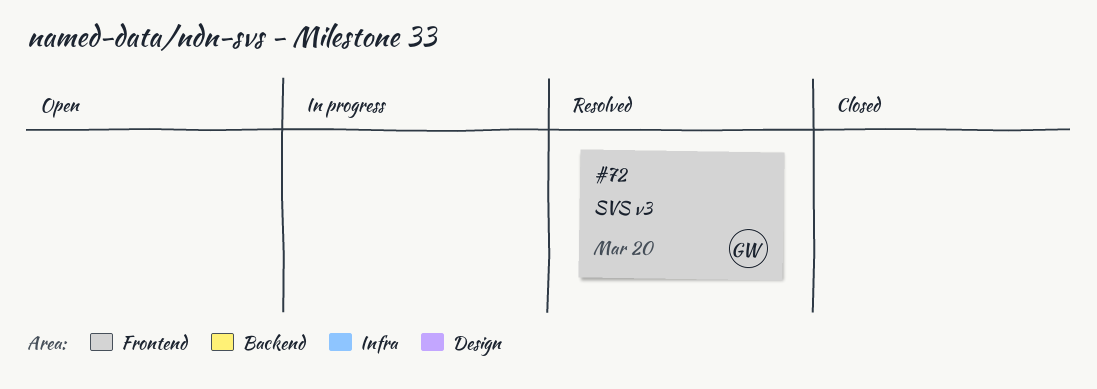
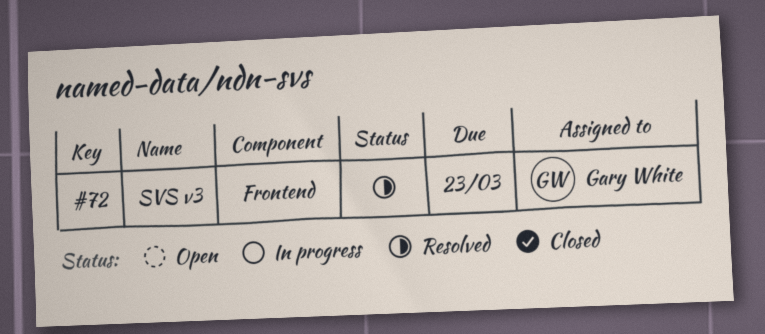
#72, due: Mar 20 -> Mar 23

